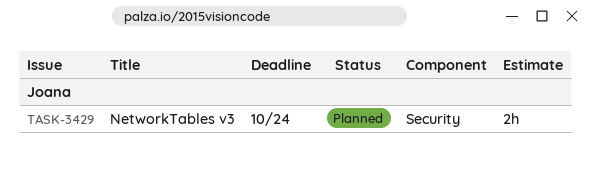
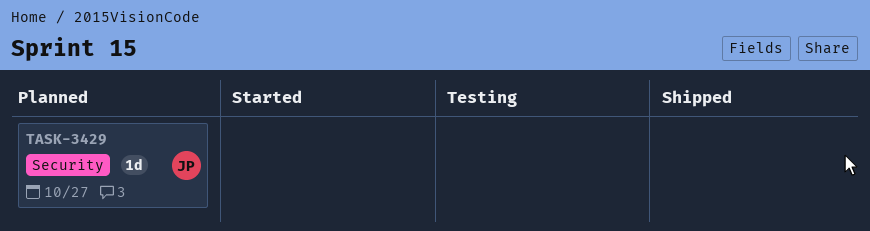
TASK-3429, estimate: 2h -> 1d
TASK-3429, due: Oct 24 -> Oct 27

